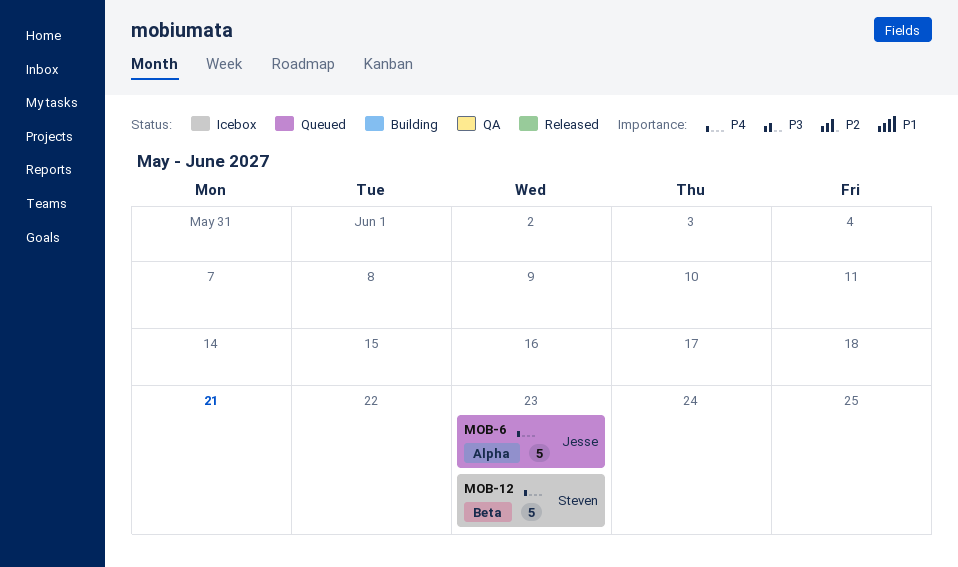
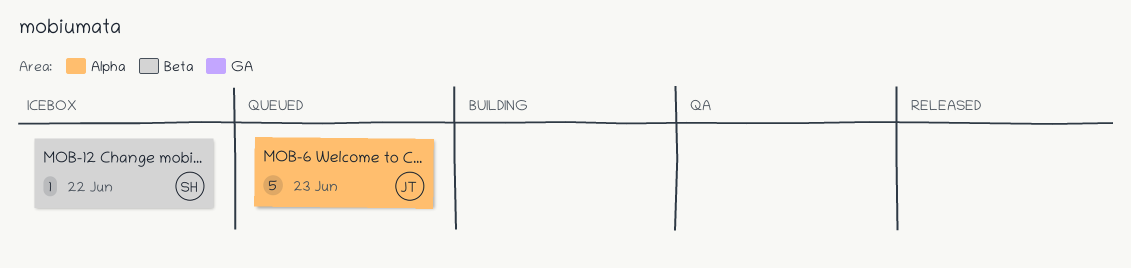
MOB-12, estimate: 5 -> 1
MOB-12, due: Jun 23 -> Jun 22

